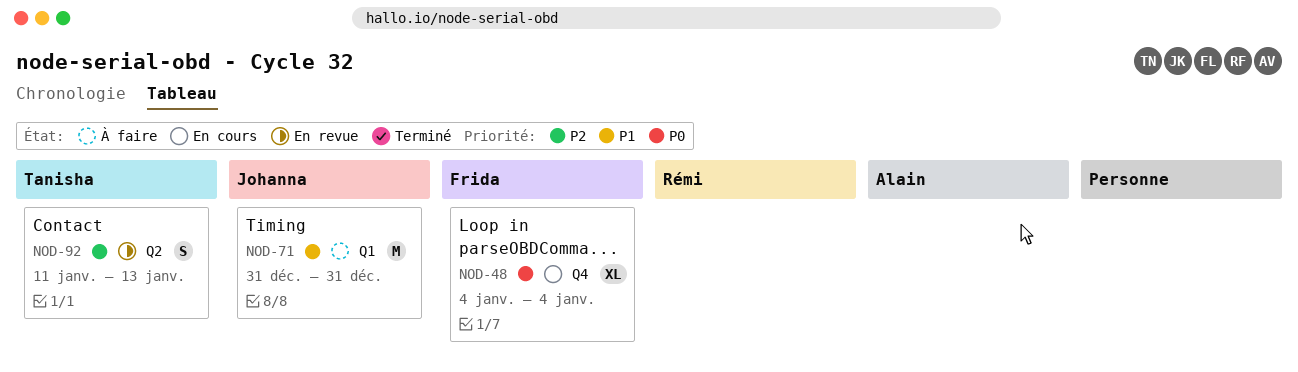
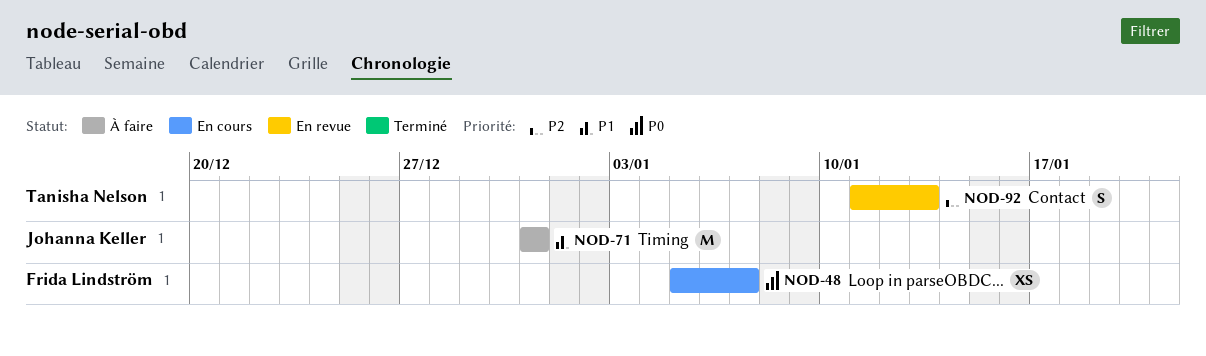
NOD-48, estimate: XL -> XS
NOD-48, start: Jan 4 -> Jan 5
NOD-48, due: Jan 4 -> Jan 7

